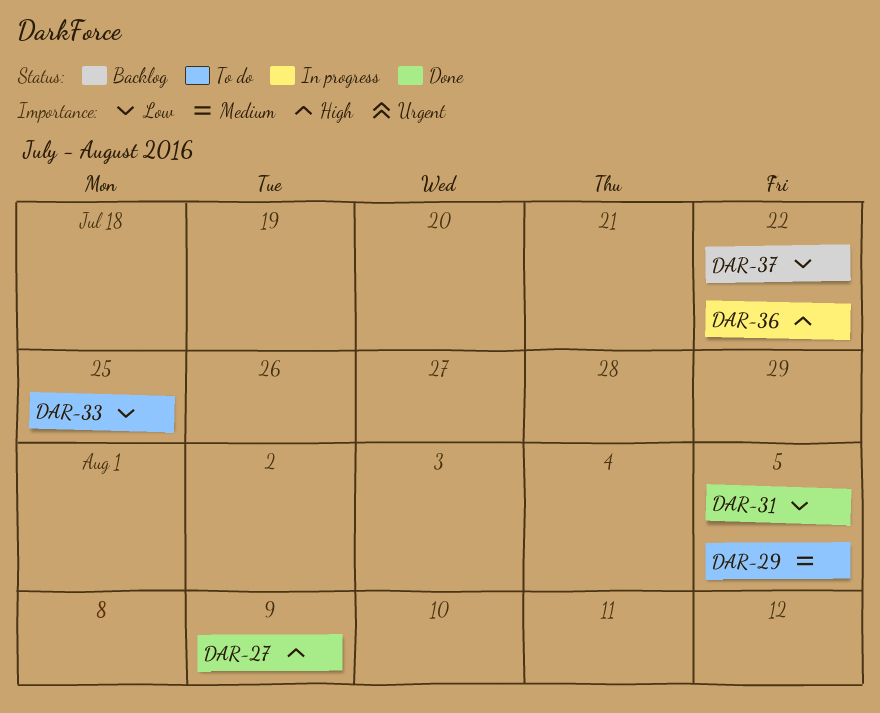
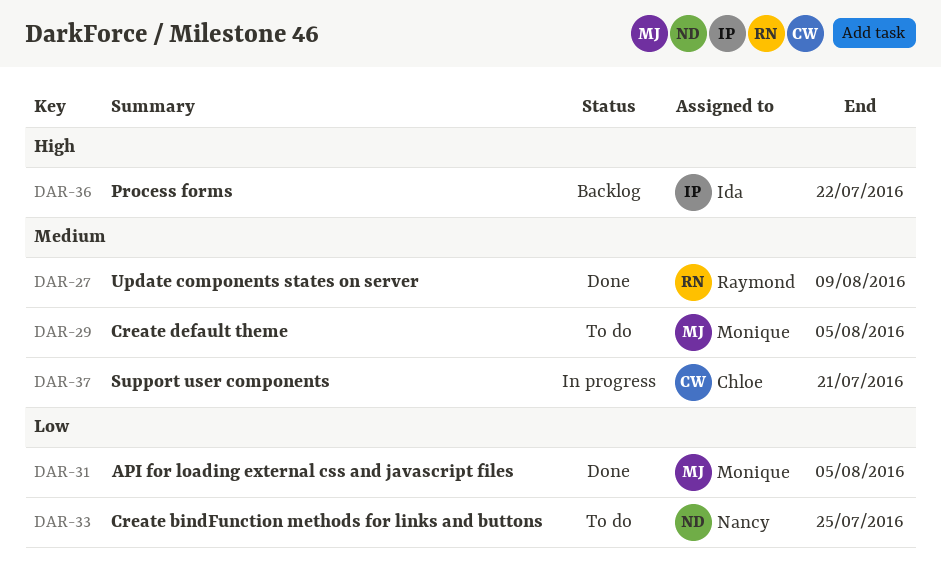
DAR-27, priority: High -> Medium
DAR-36, status: In progress -> Backlog
DAR-37, status: Backlog -> In progress
DAR-37, priority: Low -> Medium
DAR-37, due: Jul 22 -> Jul 21

